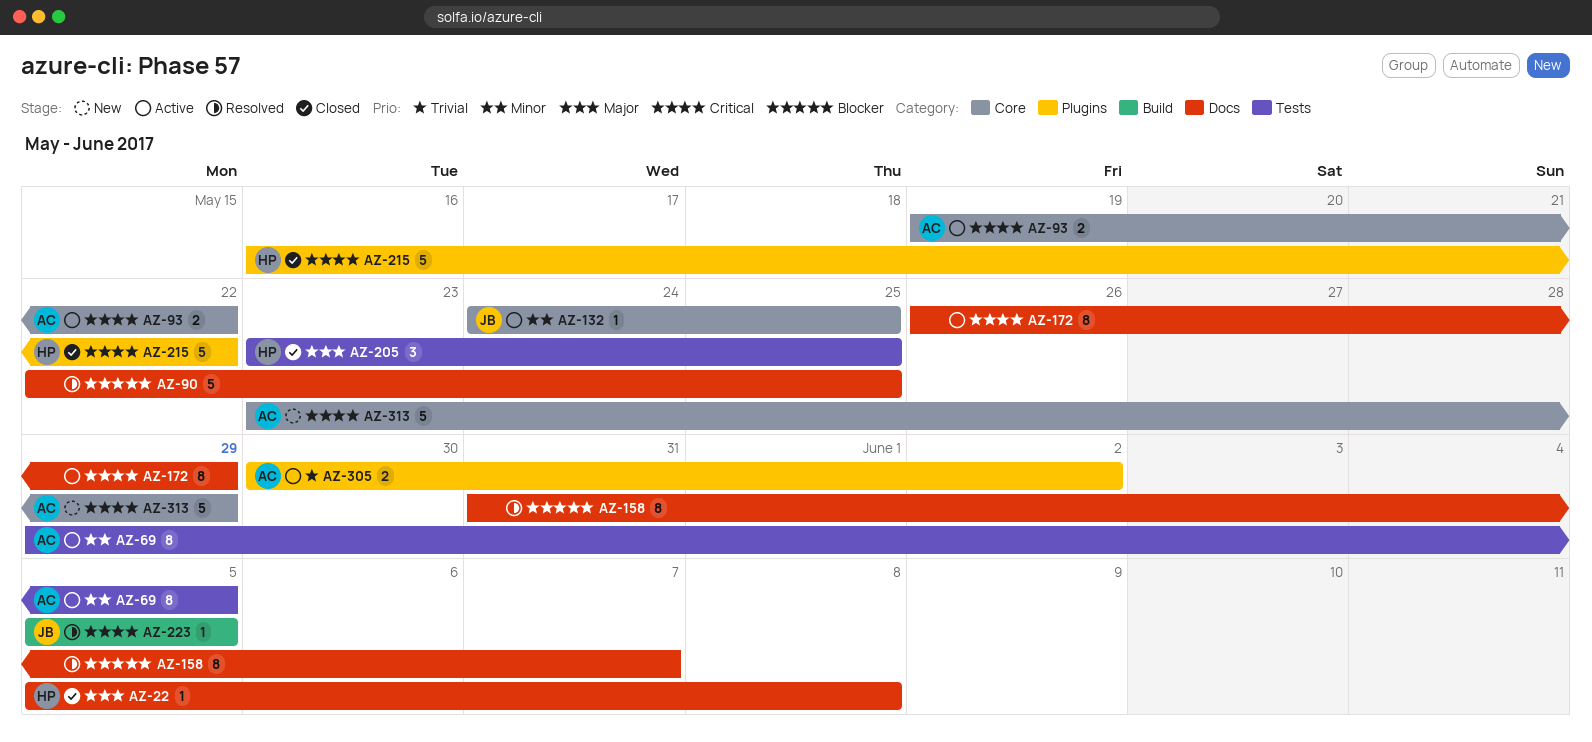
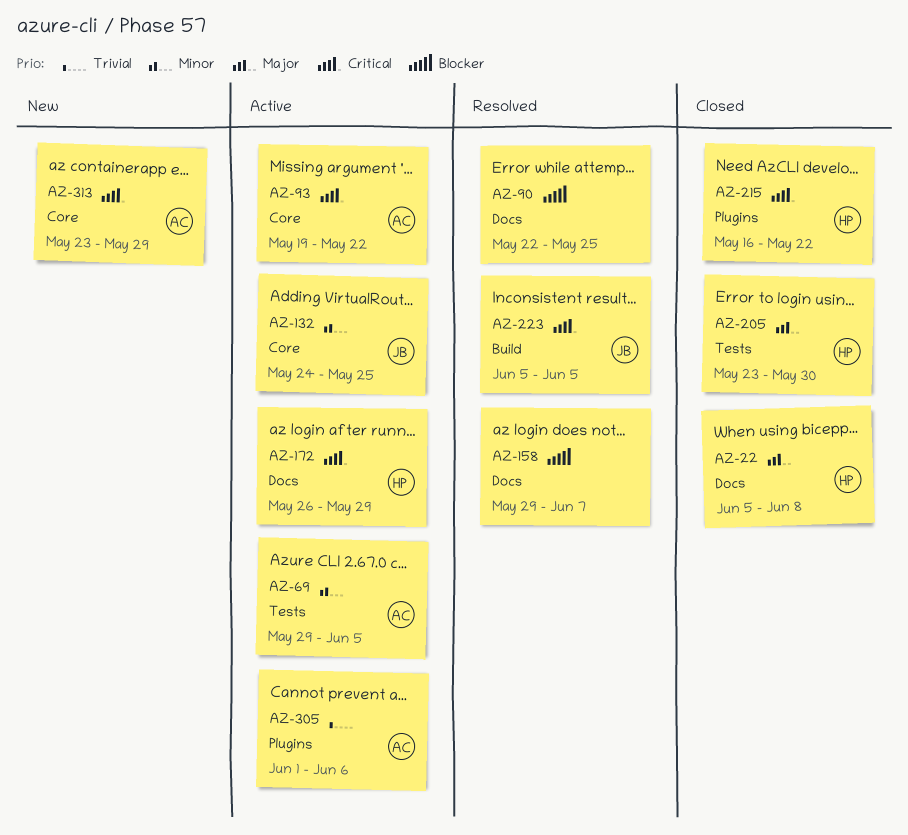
AZ-158, start: May 31 -> May 29
AZ-172, owner: none -> HP
AZ-205, due: May 25 -> May 30
AZ-305, start: May 30 -> Jun 1
AZ-305, due: Jun 2 -> Jun 6

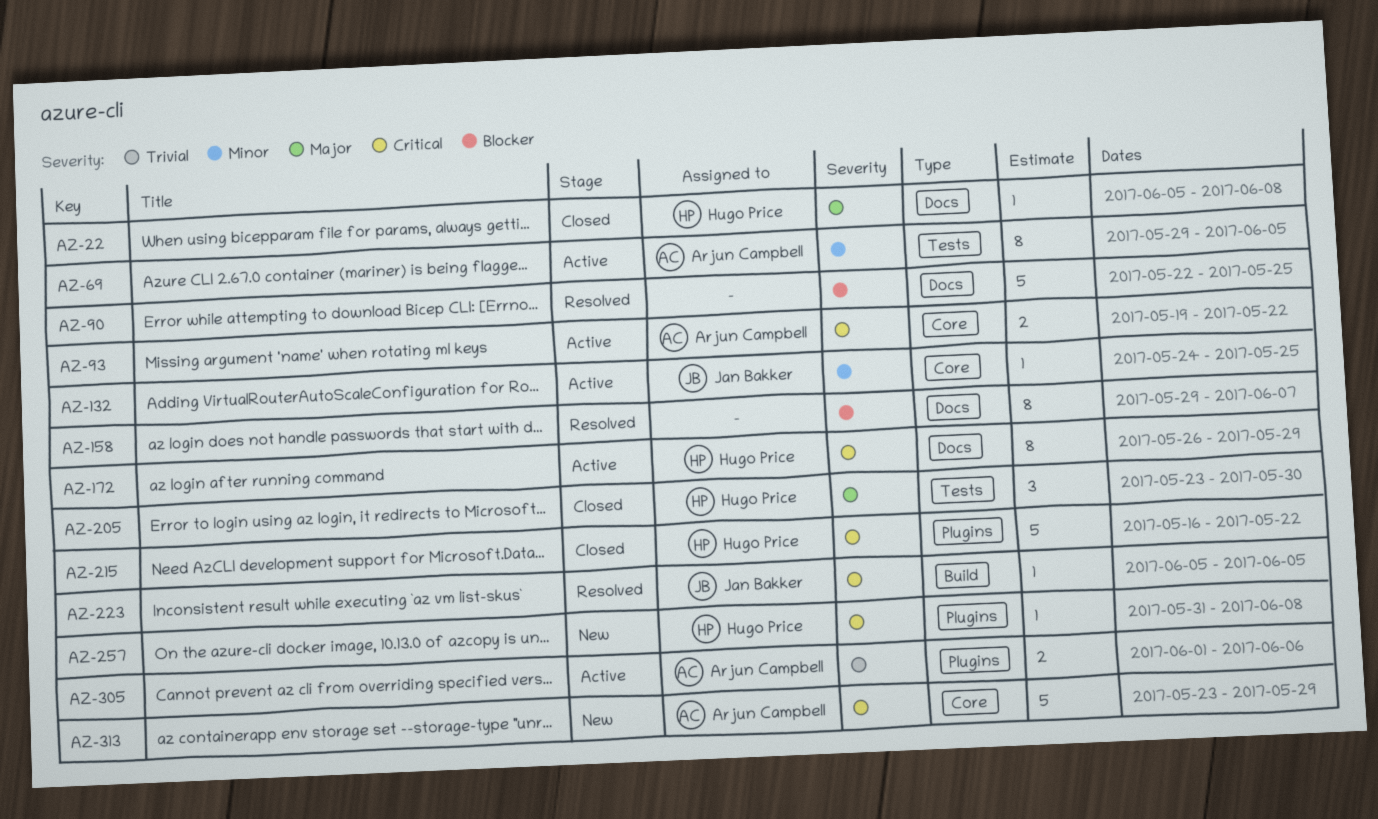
AZ-257: none -> present

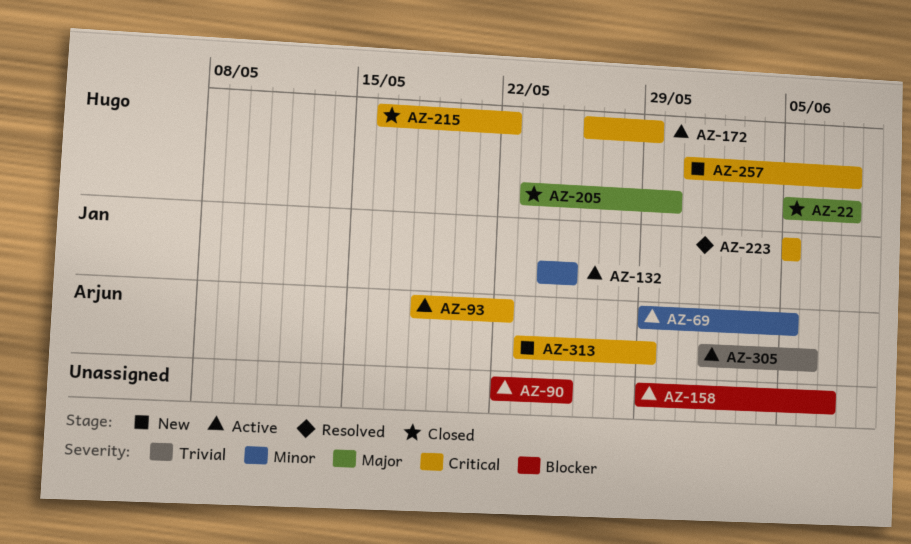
AZ-90, status: Resolved -> Active
AZ-93, start: May 19 -> May 18
AZ-158, status: Resolved -> Active

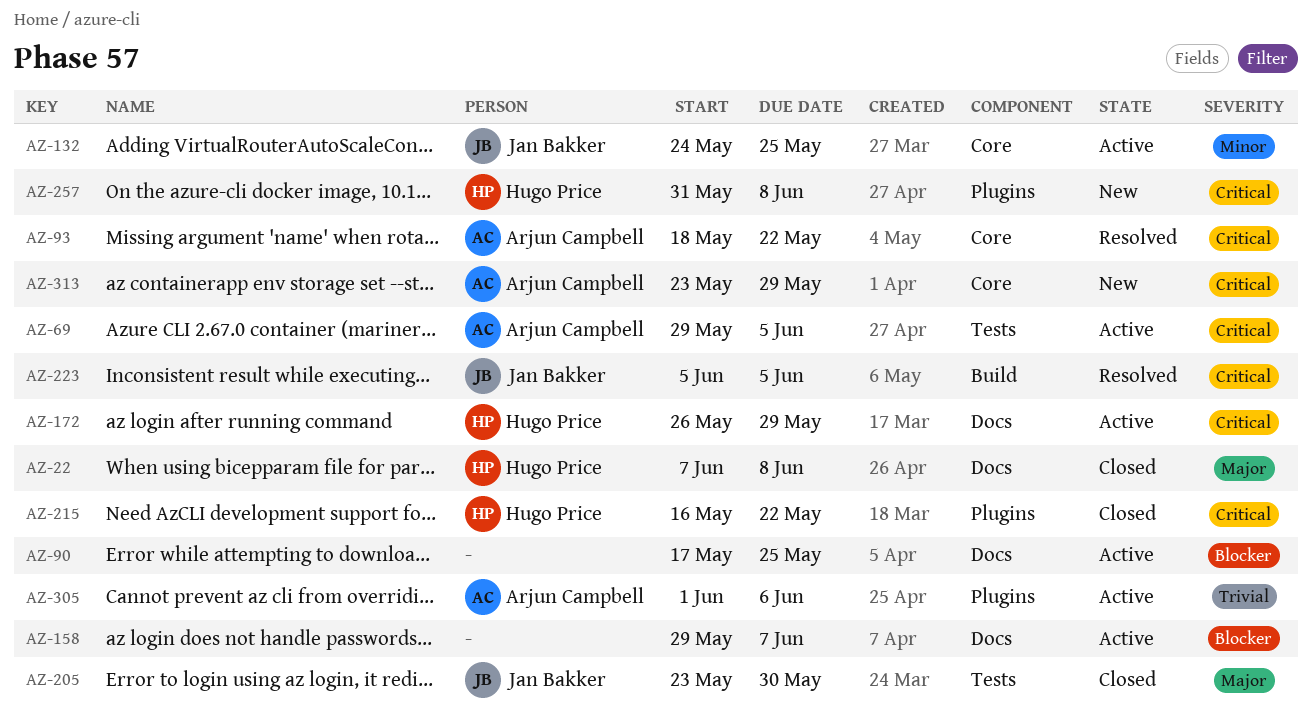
AZ-22, start: Jun 5 -> Jun 7
AZ-69, priority: Minor -> Critical
AZ-90, start: May 22 -> May 17
AZ-93, status: Active -> Resolved
AZ-205, owner: Hugo Price -> Jan Bakker

